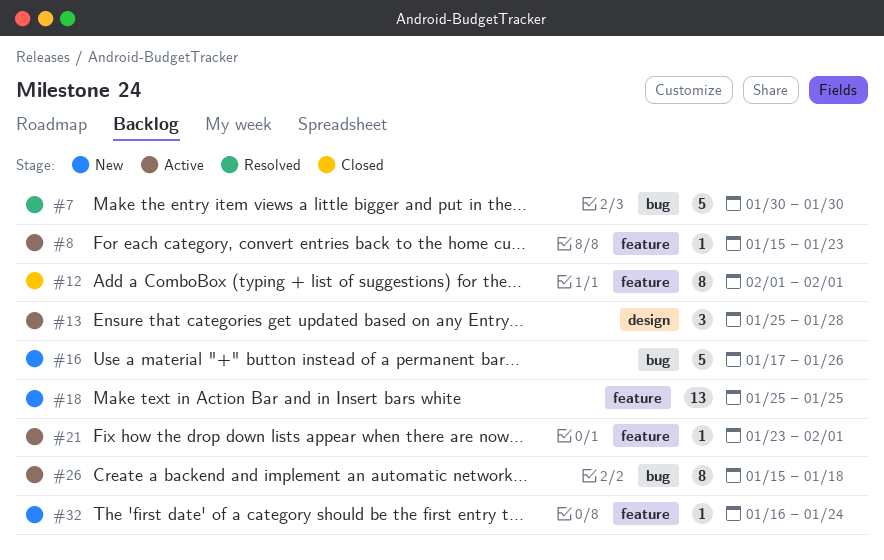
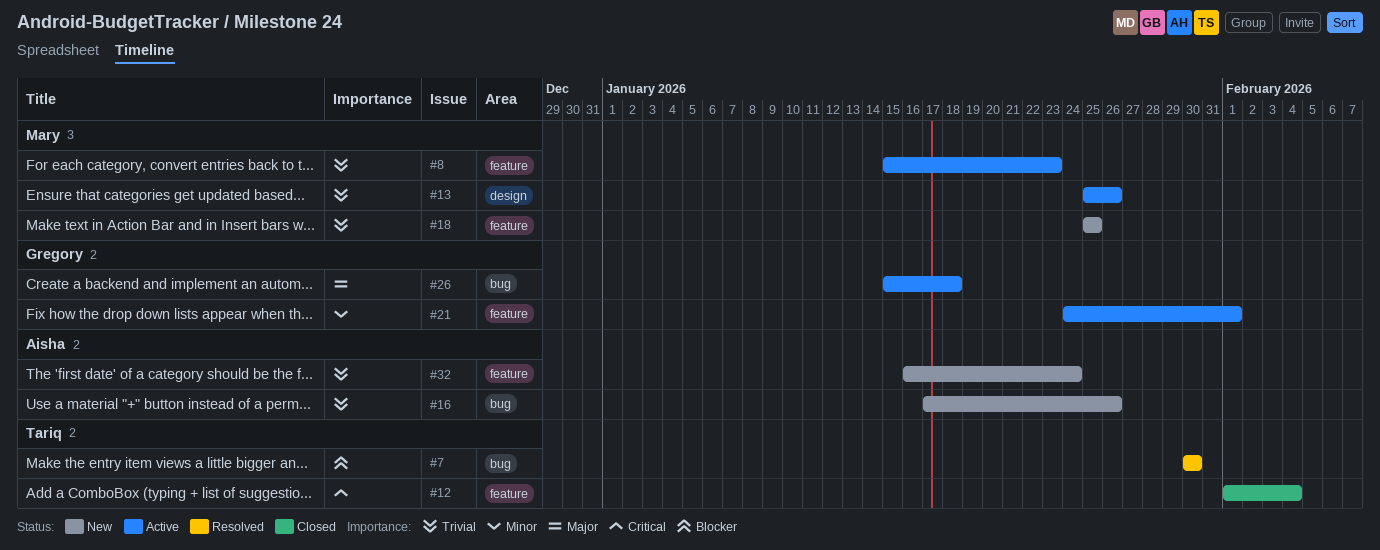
#12, due: Feb 1 -> Feb 4
#13, due: Jan 28 -> Jan 26
#21, start: Jan 23 -> Jan 24

